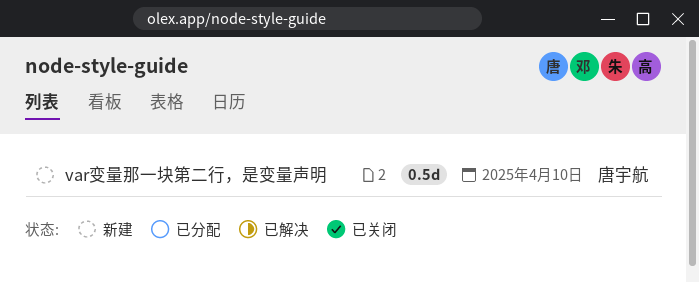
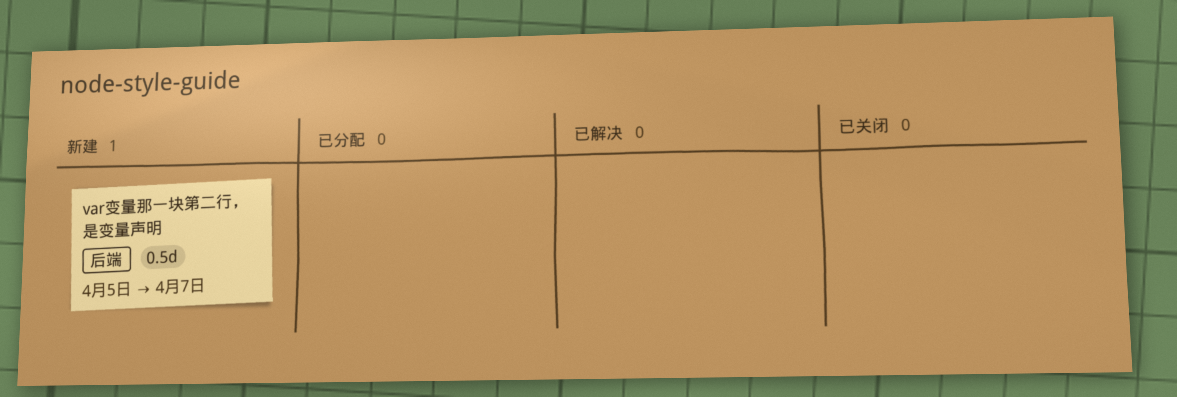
var变量那一块第二行，是变量声明, due: Apr 10 -> Apr 7

